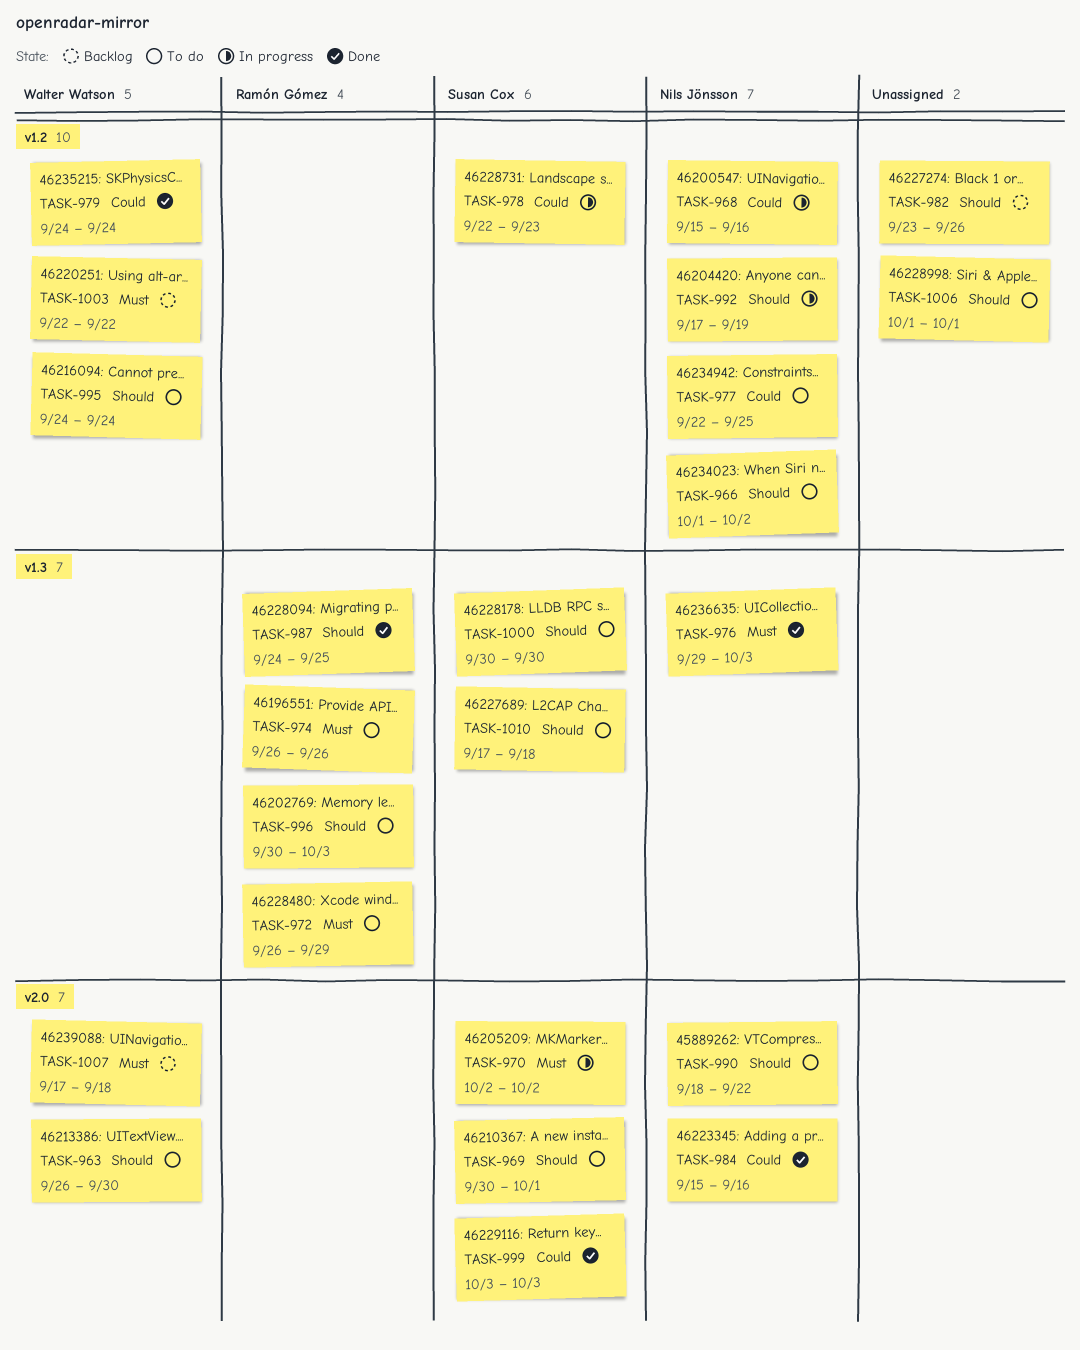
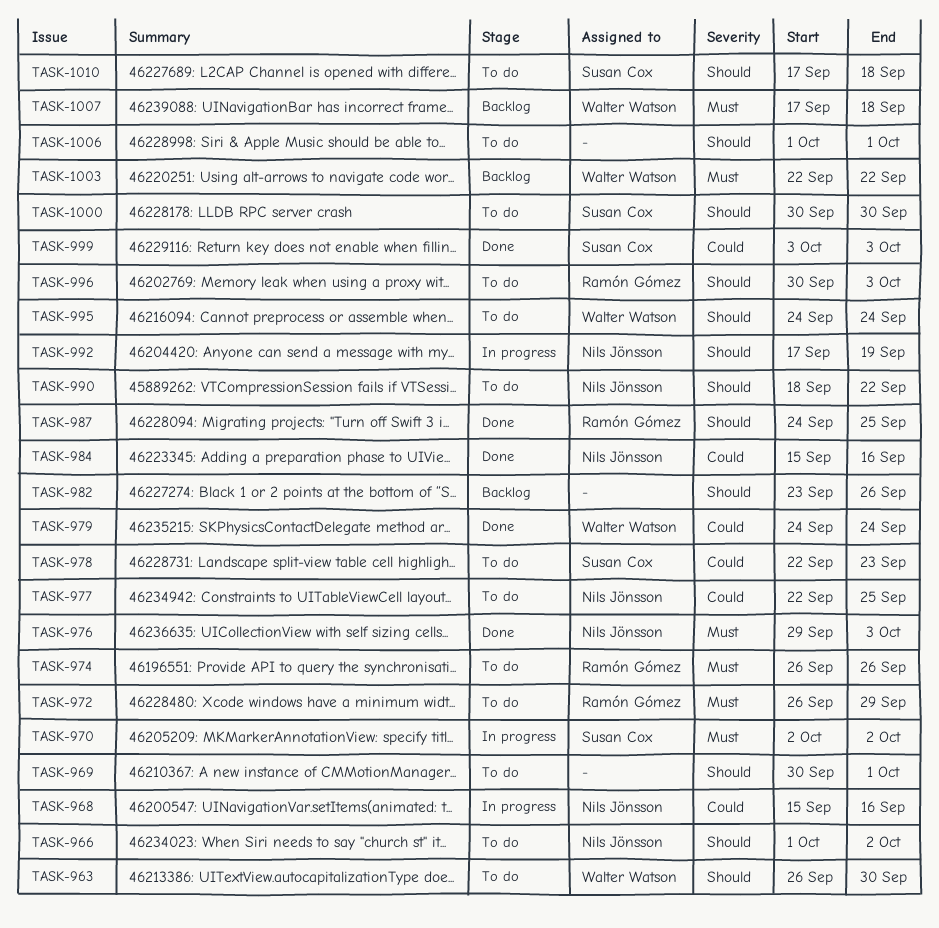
TASK-969, owner: Susan Cox -> none
TASK-978, status: In progress -> To do

